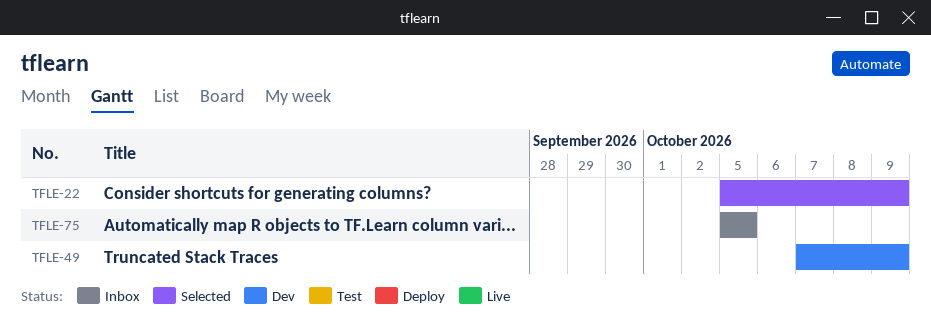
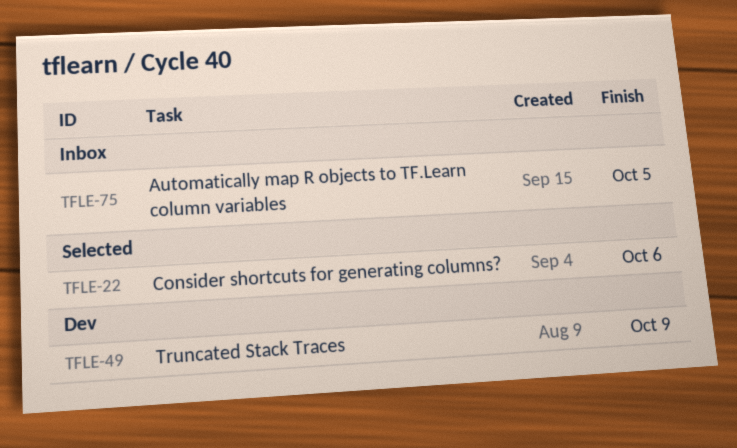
TFLE-22, due: Oct 9 -> Oct 6

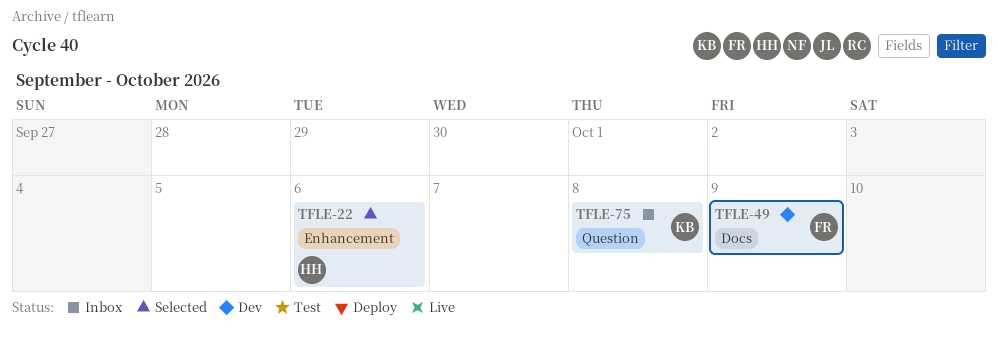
TFLE-75, due: Oct 5 -> Oct 8

